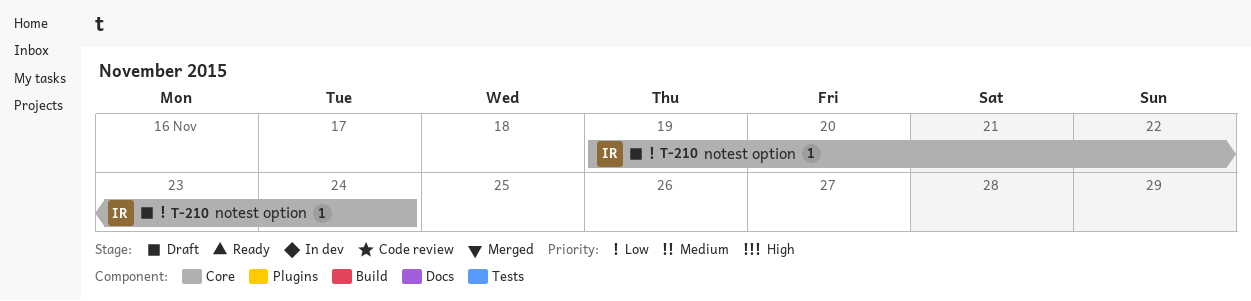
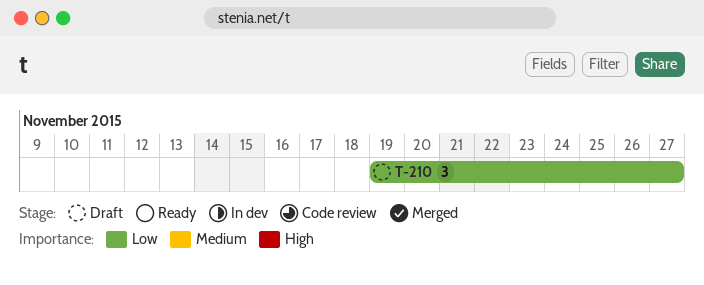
T-210, estimate: 1 -> 3
T-210, due: Nov 24 -> Nov 27

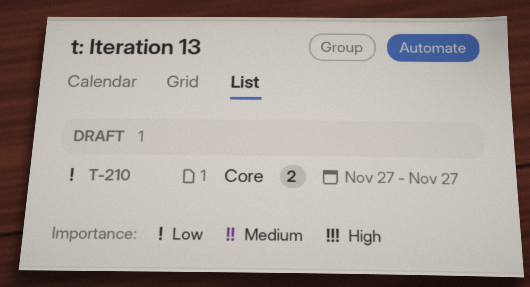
T-210, estimate: 3 -> 2
T-210, start: Nov 19 -> Nov 27

